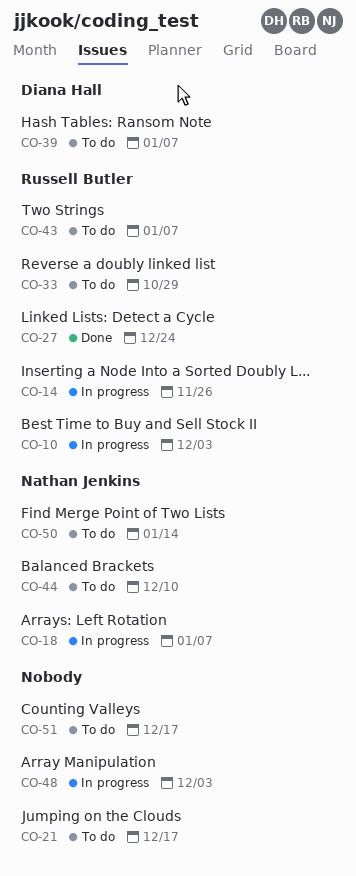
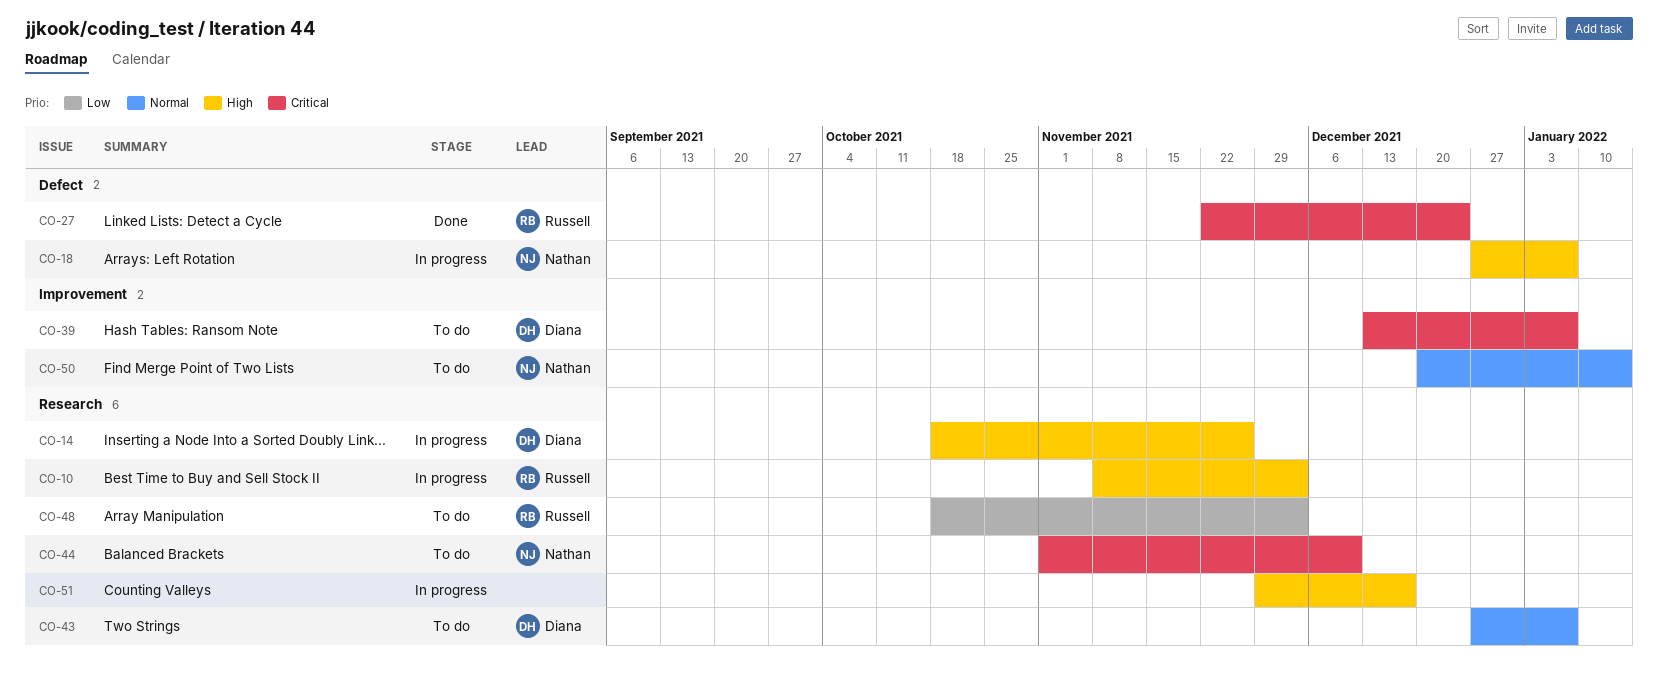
CO-14, owner: Russell Butler -> Diana Hall
CO-21: present -> none
CO-33: present -> none
CO-43, owner: Russell Butler -> Diana Hall
CO-48, status: In progress -> To do
CO-48, owner: none -> Russell Butler
CO-51, status: To do -> In progress

